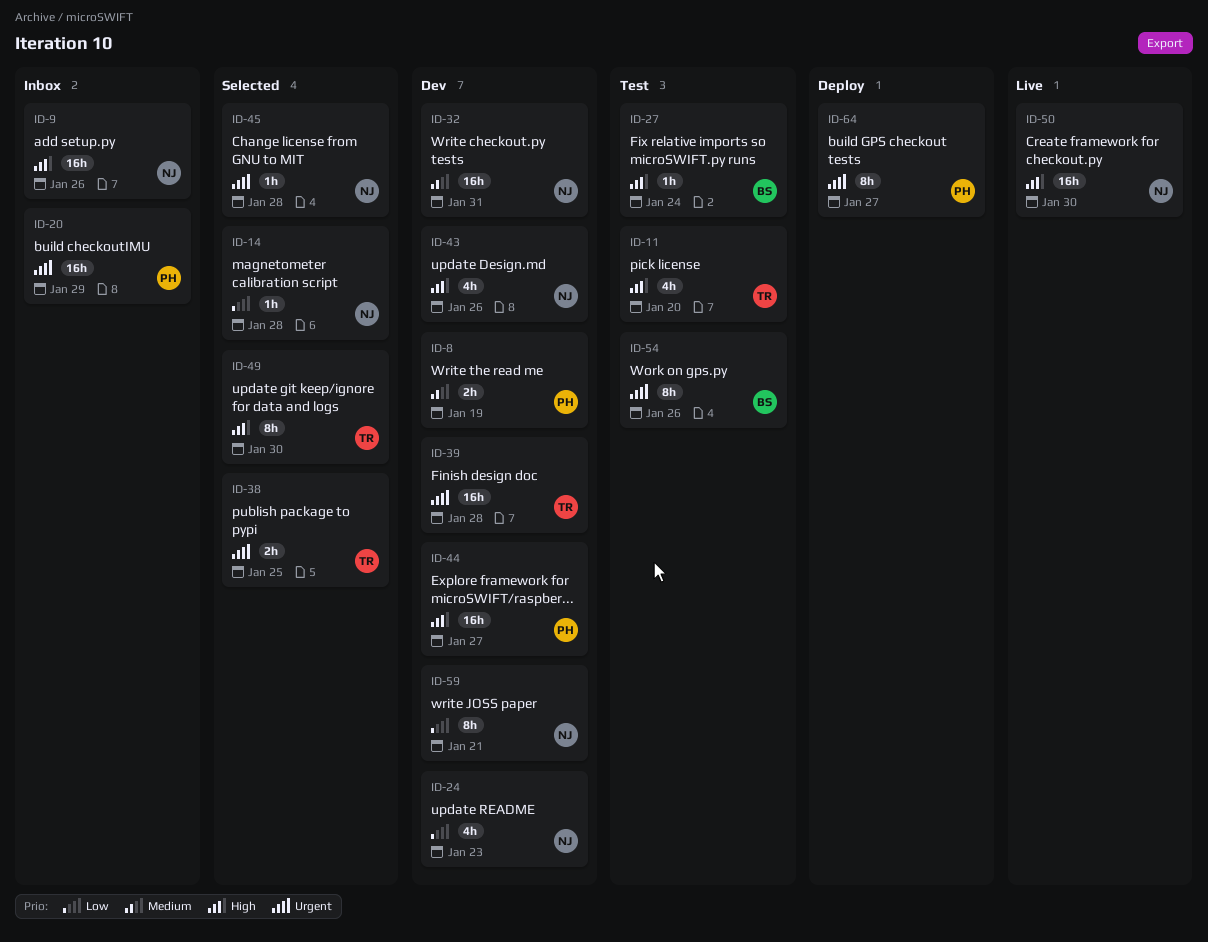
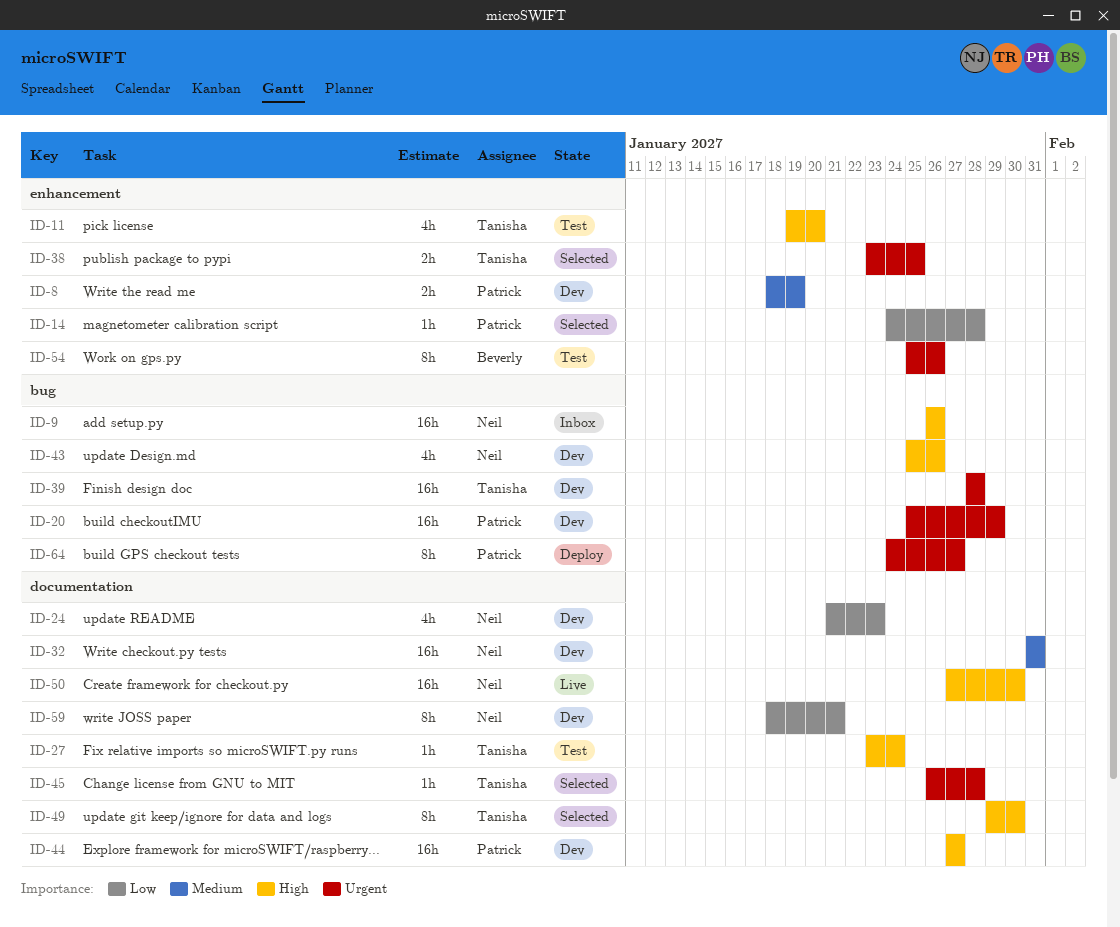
ID-14, owner: Neil -> Patrick
ID-20, status: Inbox -> Dev
ID-27, owner: Beverly -> Tanisha
ID-45, owner: Neil -> Tanisha

